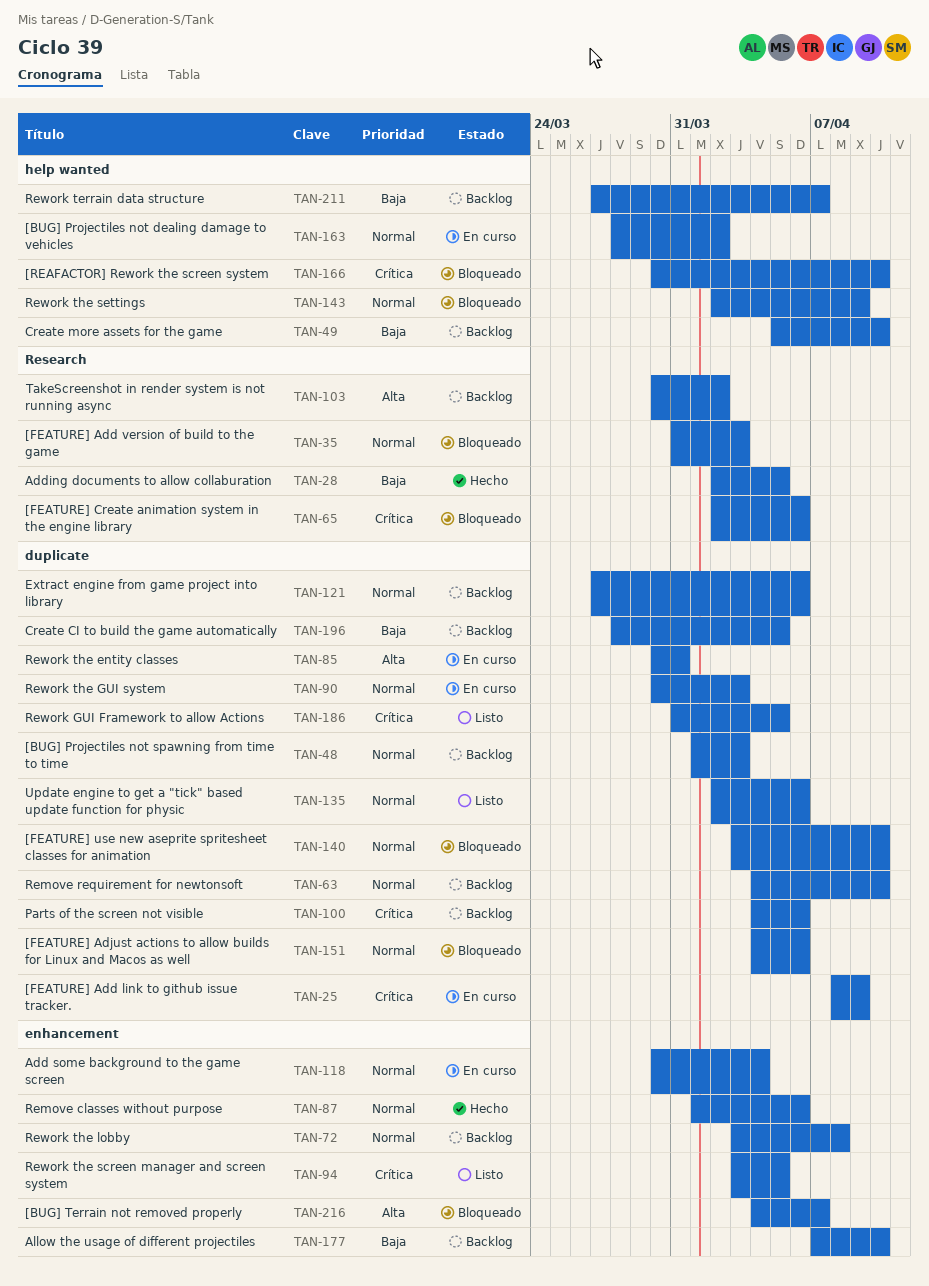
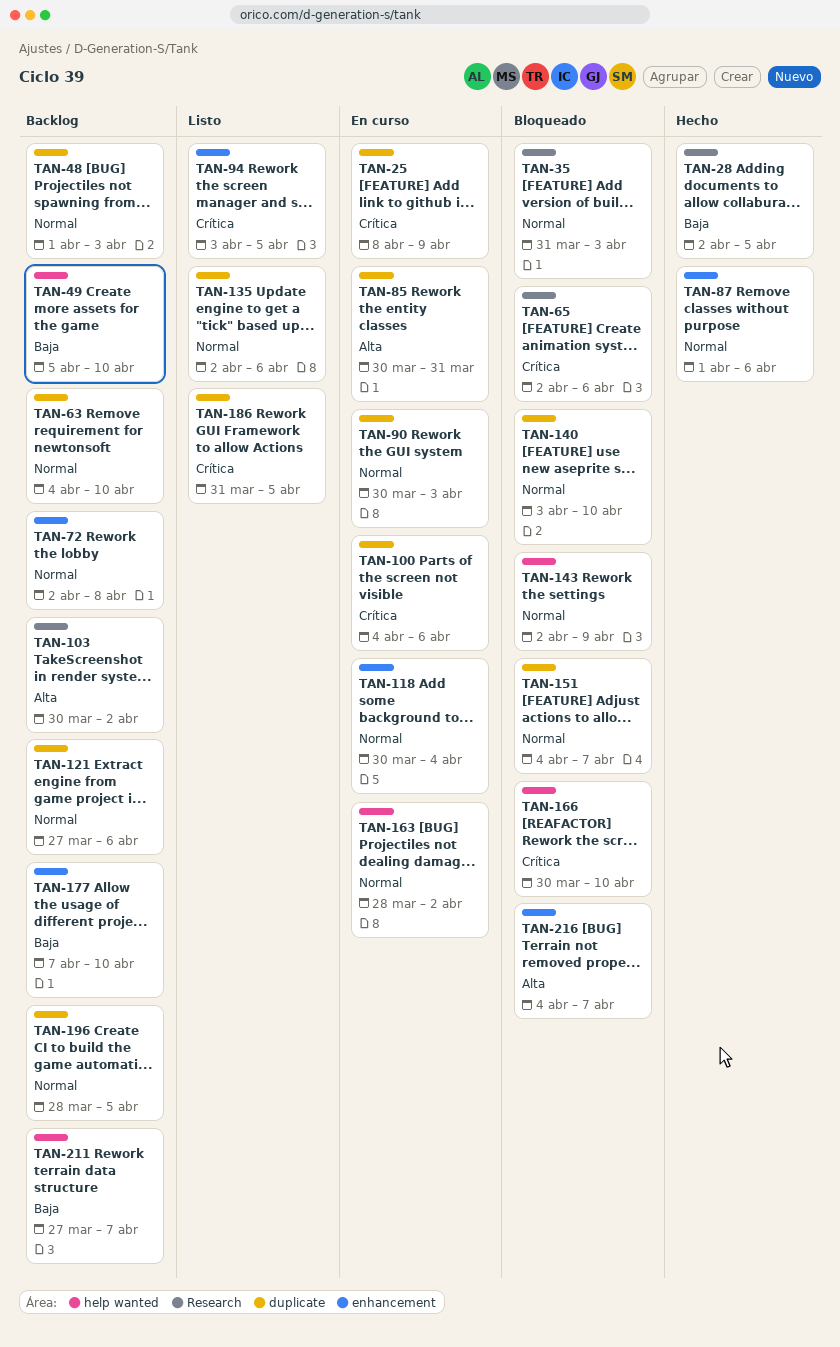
TAN-72, start: Apr 3 -> Apr 2
TAN-100, status: Backlog -> En curso
TAN-151, due: Apr 6 -> Apr 7
TAN-196, priority: Baja -> Normal

